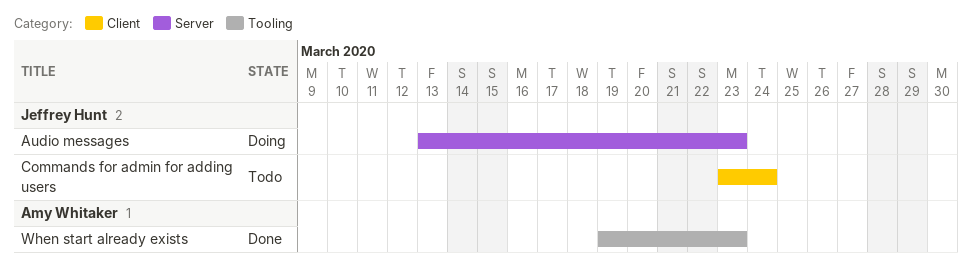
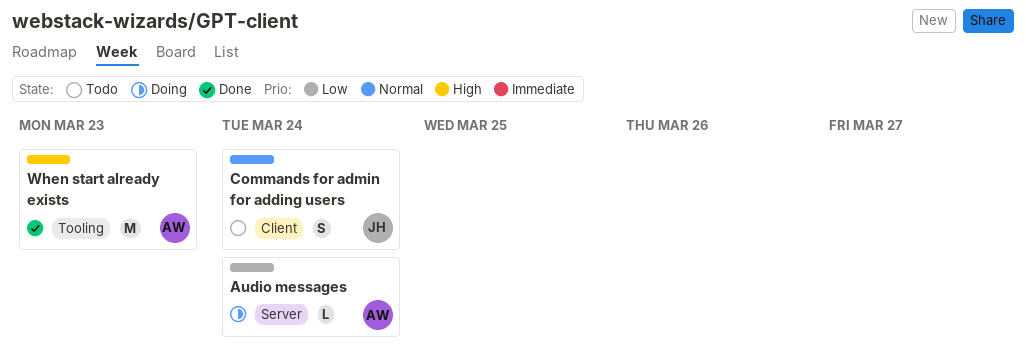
Audio messages, owner: Jeffrey Hunt -> Amy Whitaker
Audio messages, due: Mar 23 -> Mar 24

